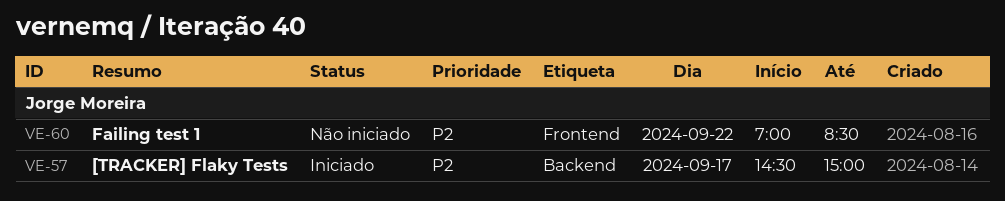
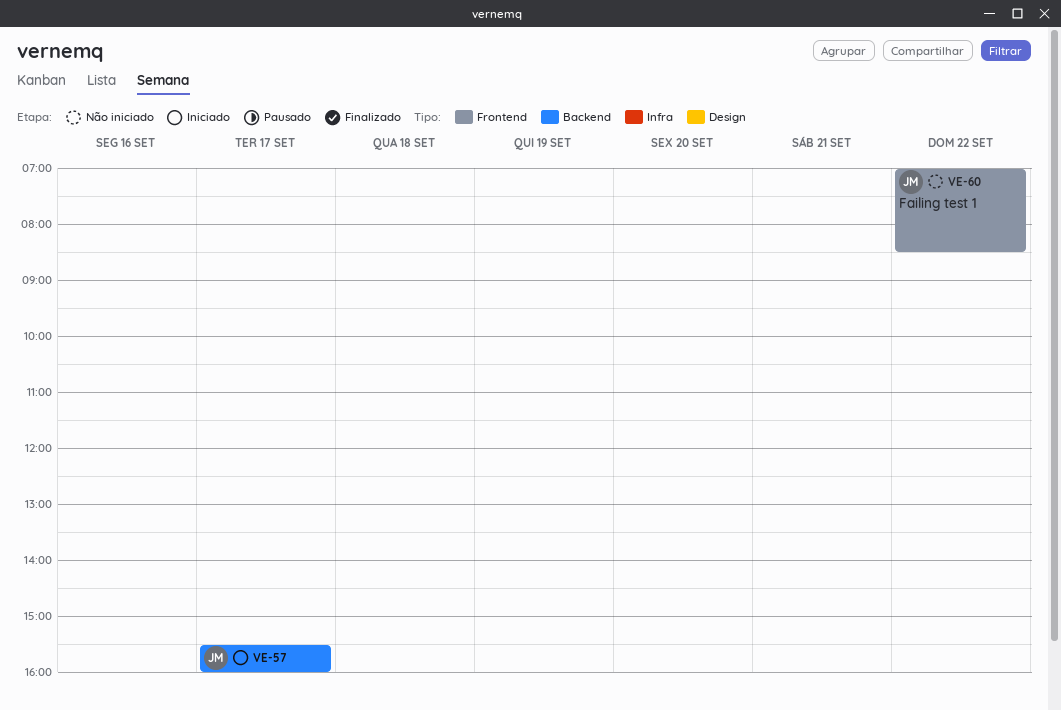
VE-57, begins: 14:30 -> 15:30
VE-57, ends: 15:00 -> 16:00

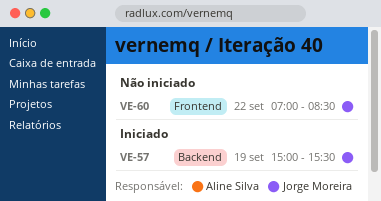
VE-57, day: Sep 17 -> Sep 19
VE-57, begins: 15:30 -> 15:00
VE-57, ends: 16:00 -> 15:30

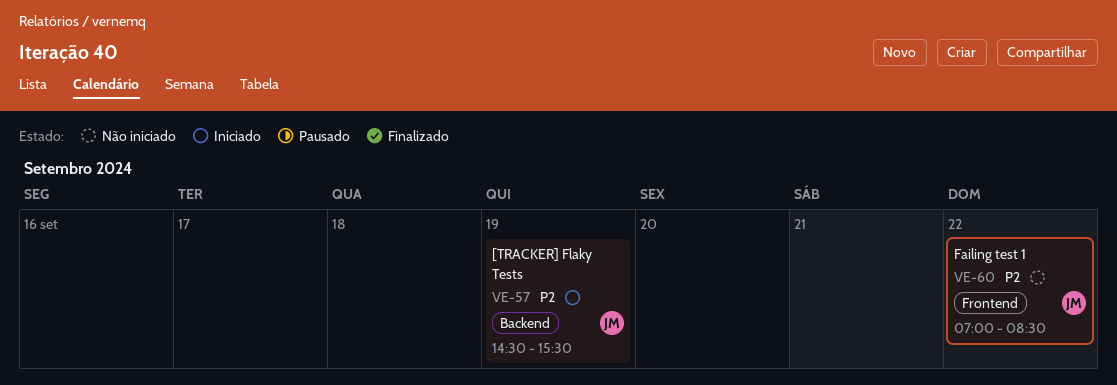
VE-57, begins: 15:00 -> 14:30

